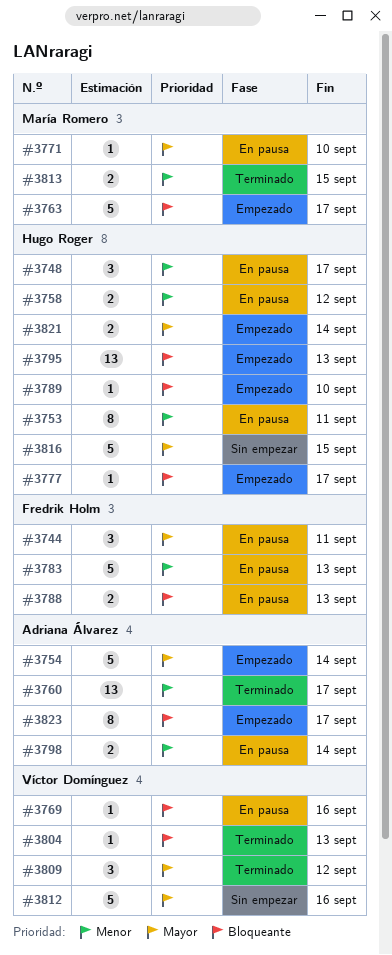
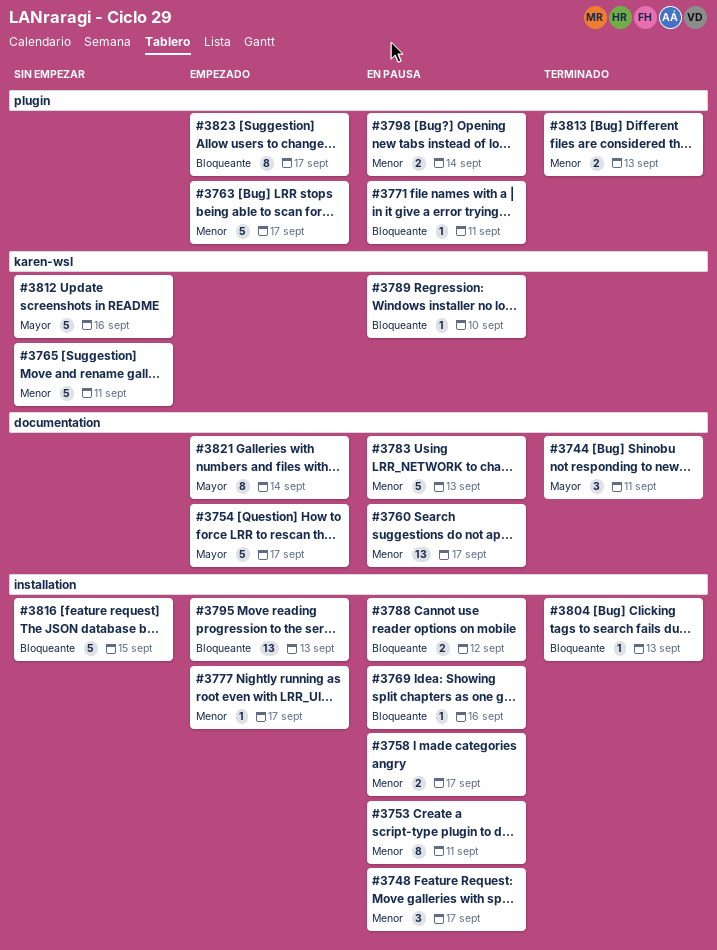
#3744, status: En pausa -> Terminado
#3754, due: Sep 14 -> Sep 17
#3758, due: Sep 12 -> Sep 17
#3760, status: Terminado -> En pausa
#3763, priority: Bloqueante -> Menor
#3765: none -> present
#3771, priority: Mayor -> Bloqueante
#3771, due: Sep 10 -> Sep 11
#3777, priority: Bloqueante -> Menor
#3788, due: Sep 13 -> Sep 12
#3789, status: Empezado -> En pausa
#3809: present -> none
#3813, due: Sep 15 -> Sep 13
#3816, priority: Mayor -> Bloqueante
#3821, estimate: 2 -> 8

